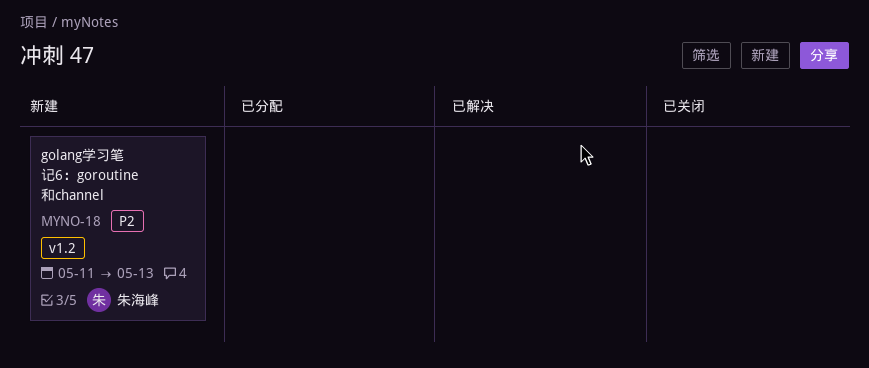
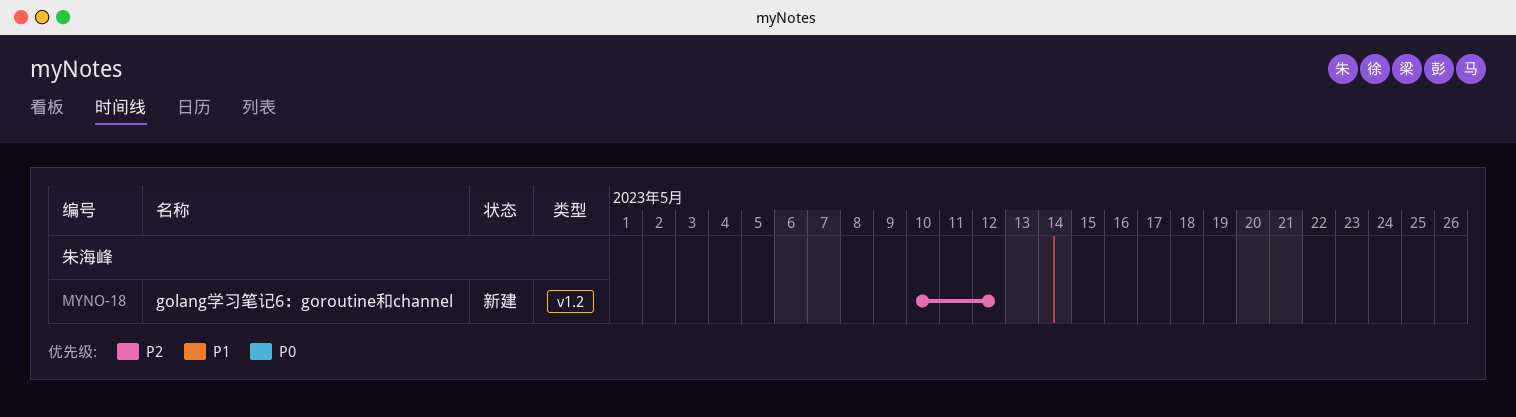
MYNO-18, start: May 11 -> May 10
MYNO-18, due: May 13 -> May 12

